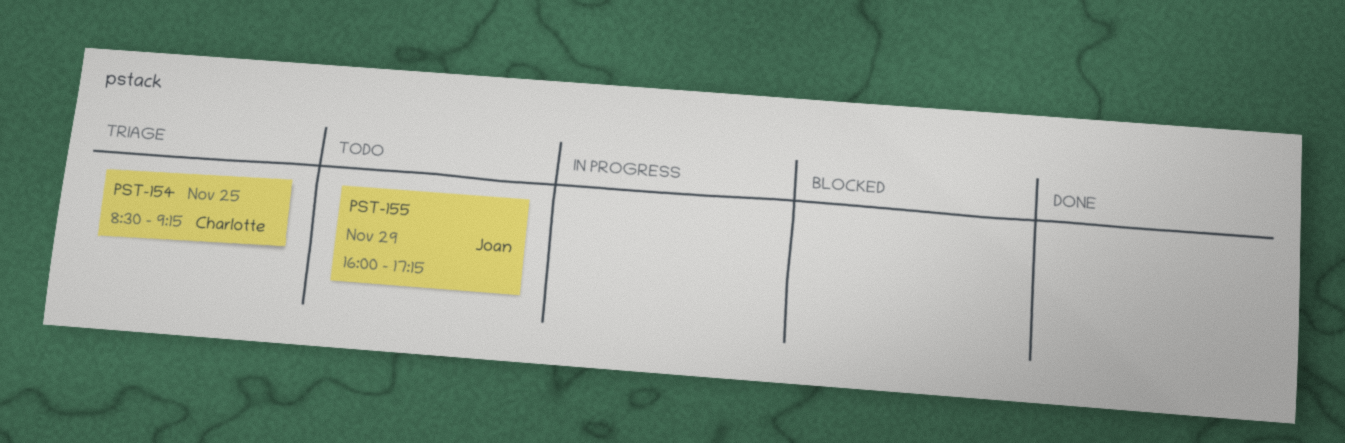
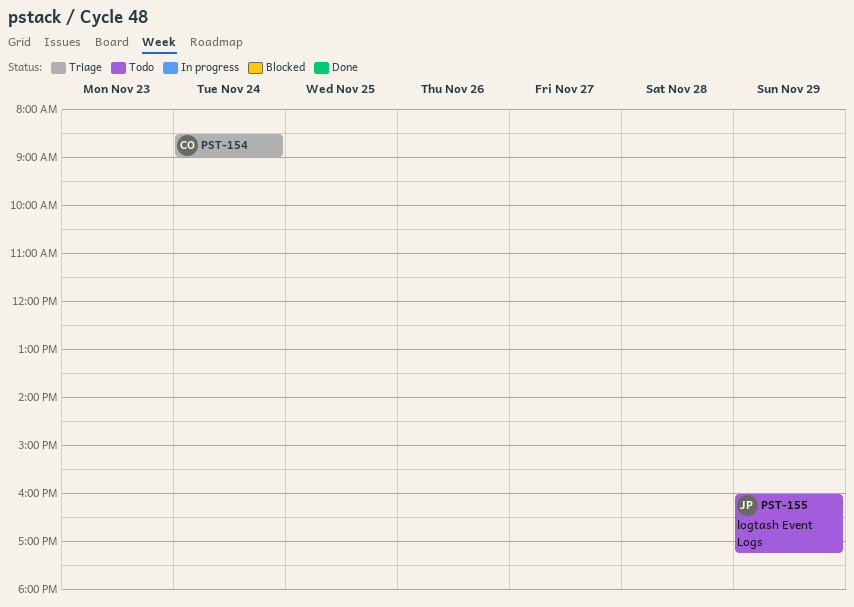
PST-154, day: Nov 25 -> Nov 24
PST-154, ends: 09:15 -> 09:00

